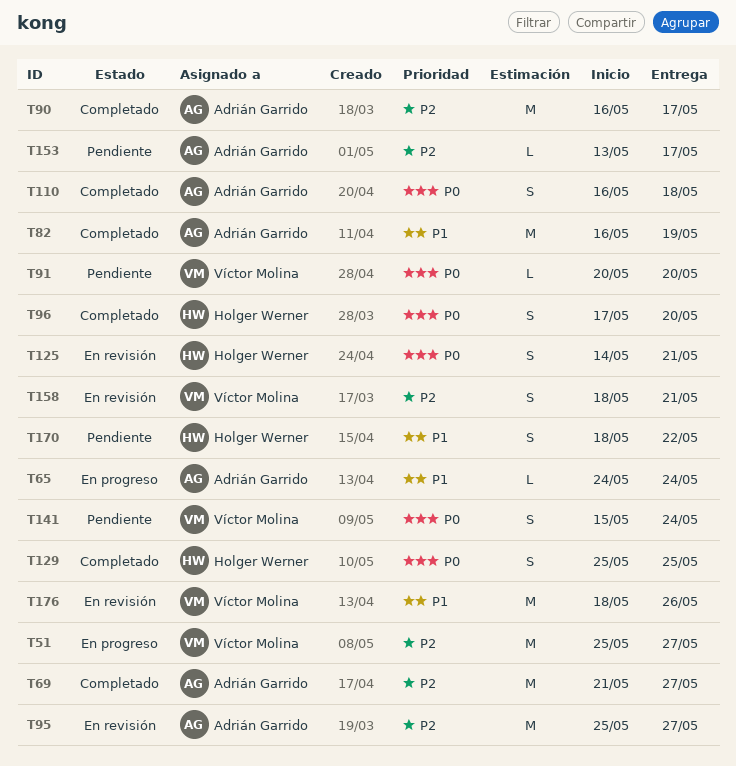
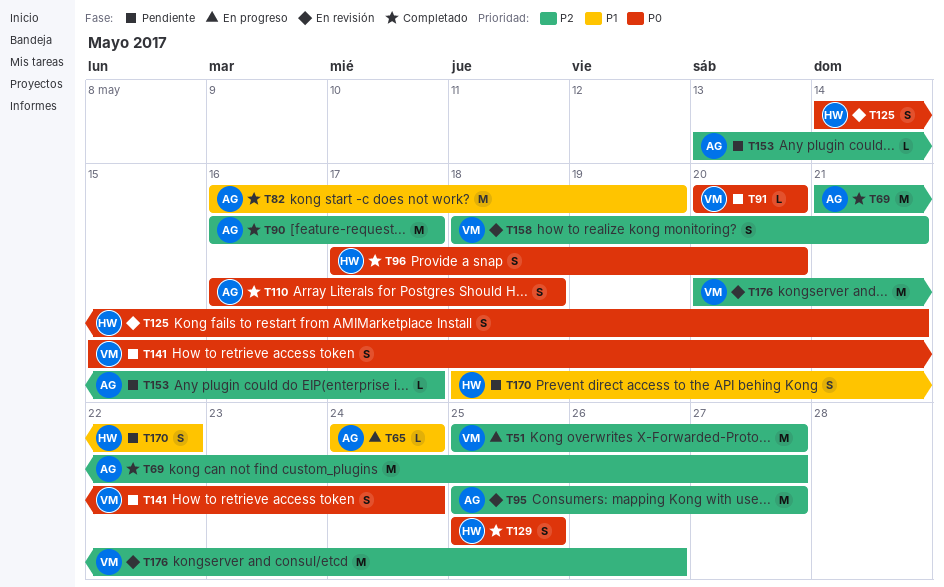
T176, priority: P1 -> P2
T176, start: May 18 -> May 20

